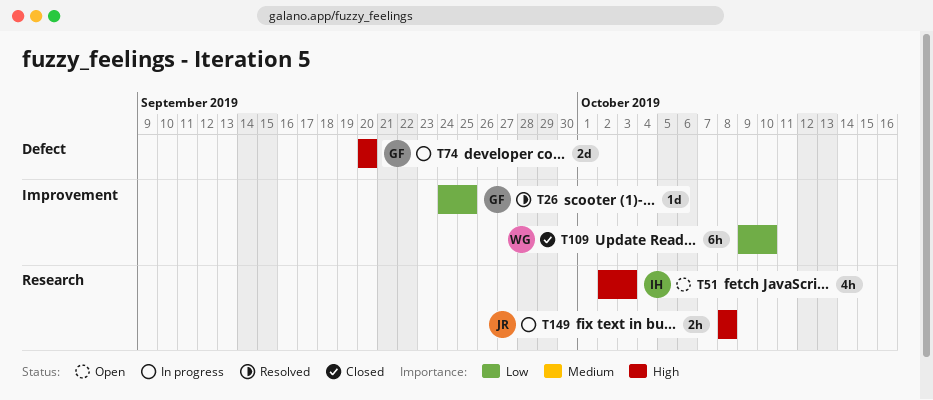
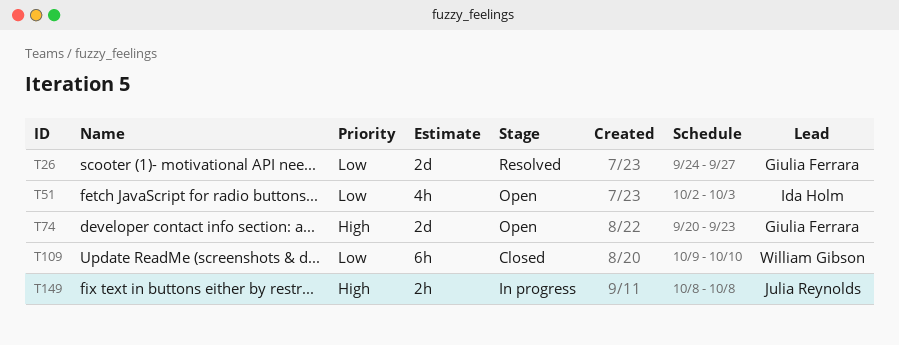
T26, estimate: 1d -> 2d
T26, due: Sep 25 -> Sep 27
T51, priority: High -> Low
T74, status: In progress -> Open
T74, due: Sep 20 -> Sep 23

